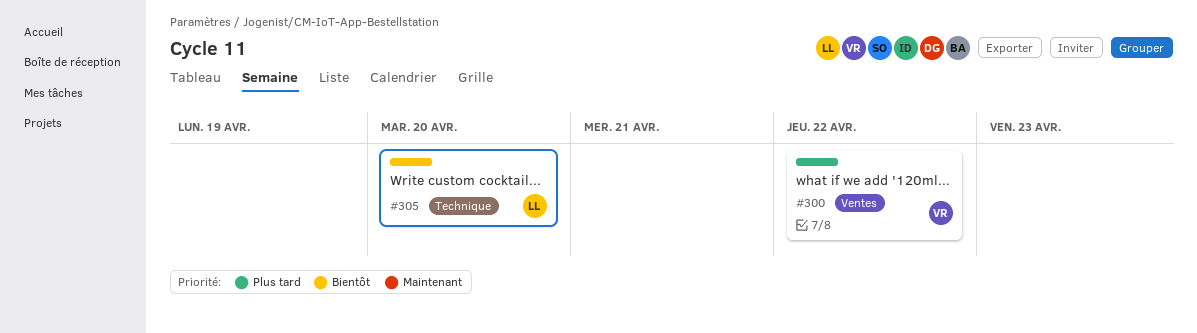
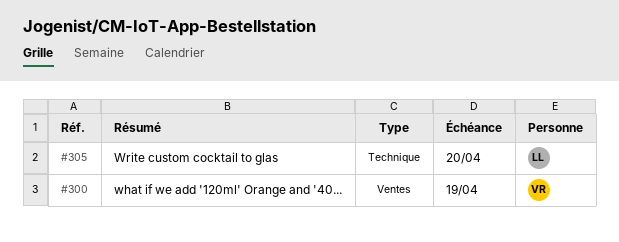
#300, due: Apr 22 -> Apr 19

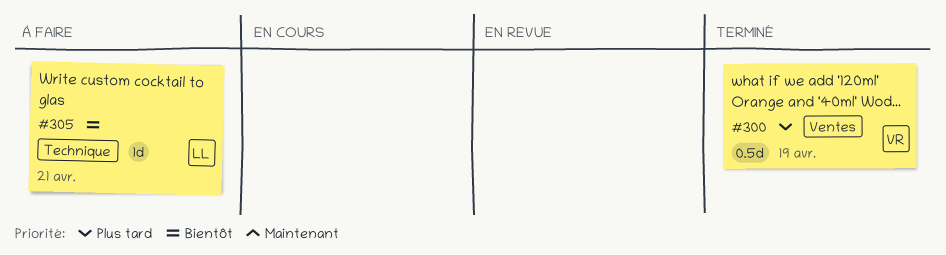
#305, due: Apr 20 -> Apr 21

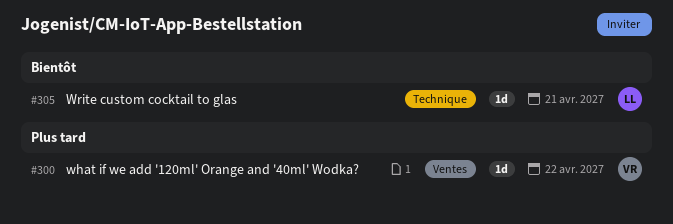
#300, estimate: 0.5d -> 1d
#300, due: Apr 19 -> Apr 22

